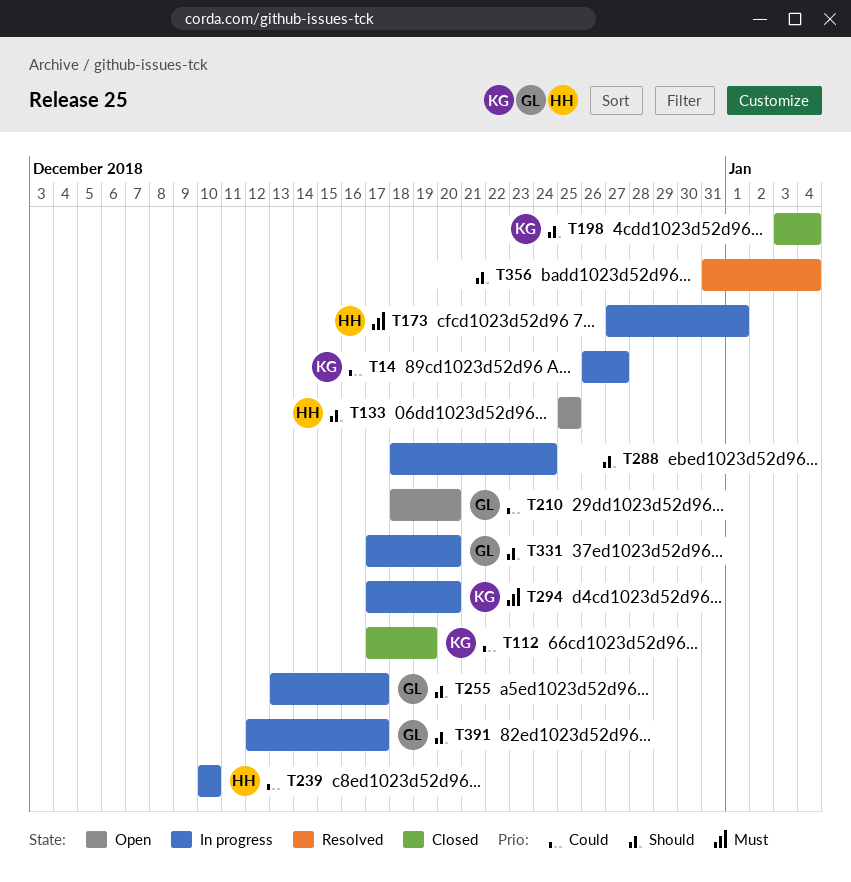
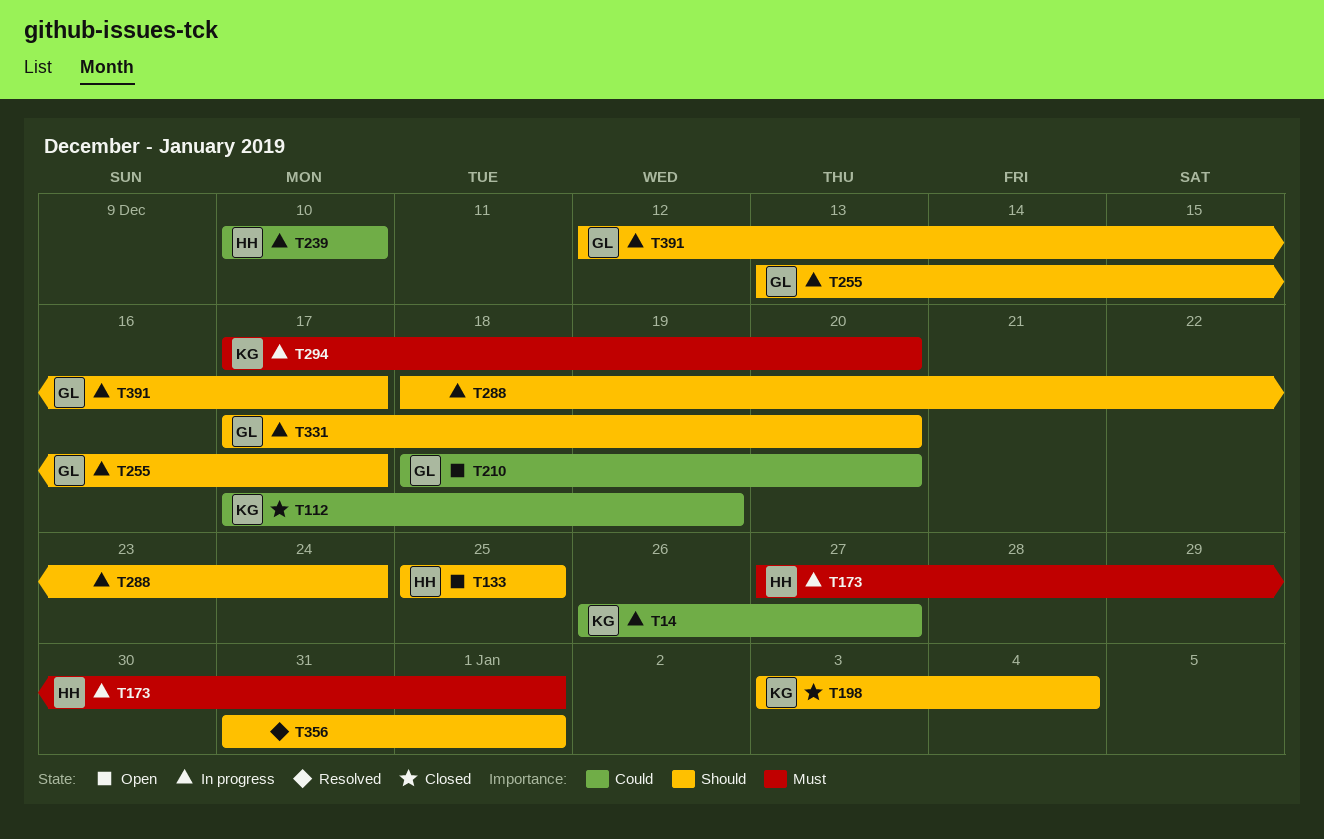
T356, due: Jan 4 -> Jan 1

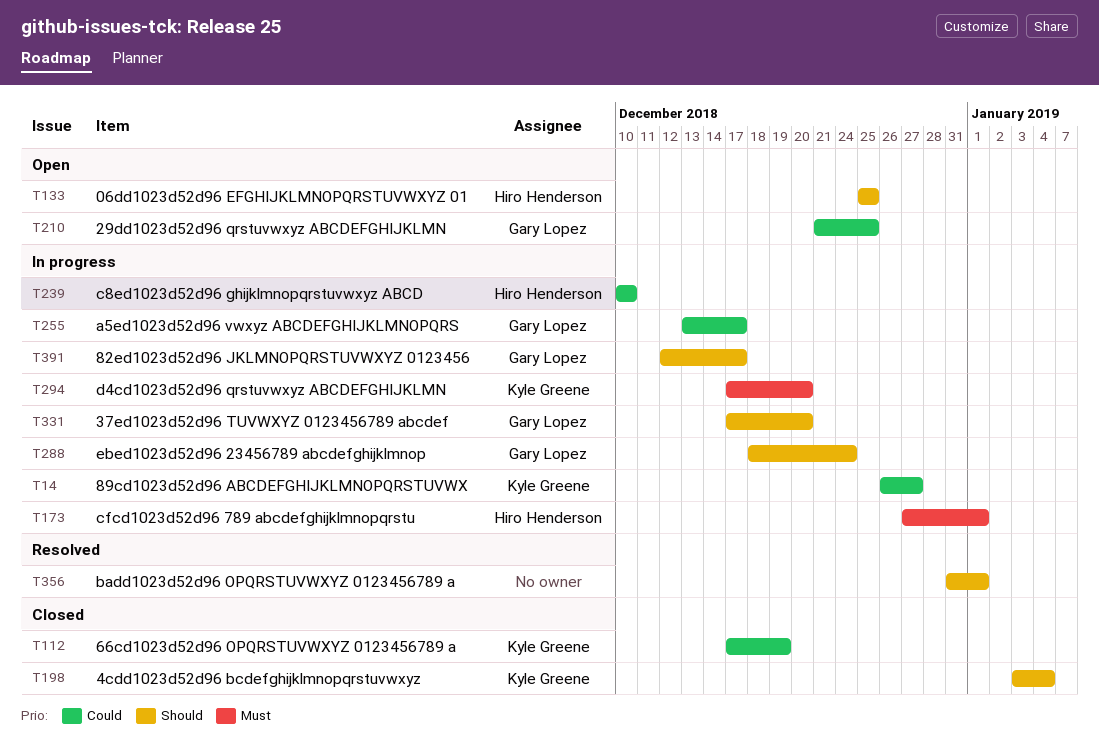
T210, start: Dec 18 -> Dec 21
T210, due: Dec 20 -> Dec 25
T255, priority: Should -> Could
T288, owner: none -> Gary Lopez

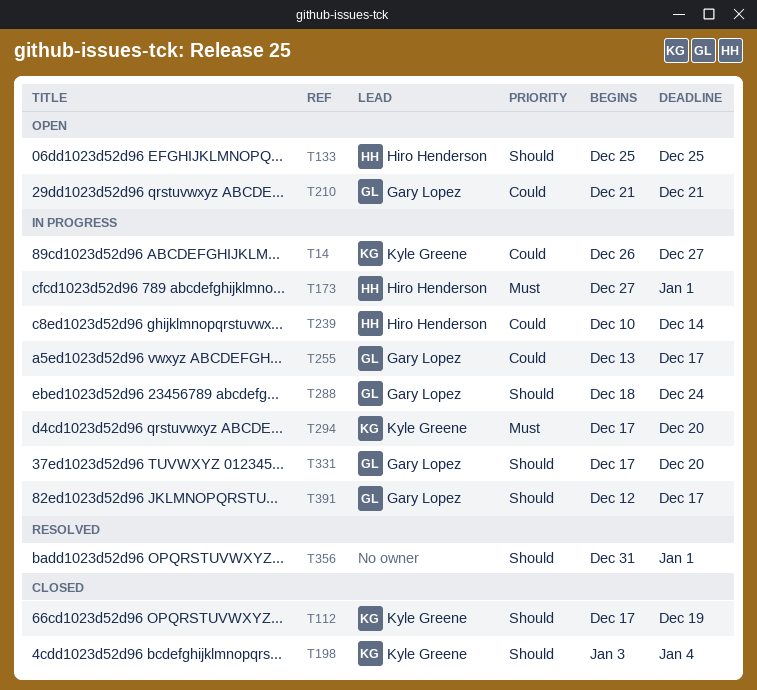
T112, priority: Could -> Should
T210, due: Dec 25 -> Dec 21
T239, due: Dec 10 -> Dec 14

